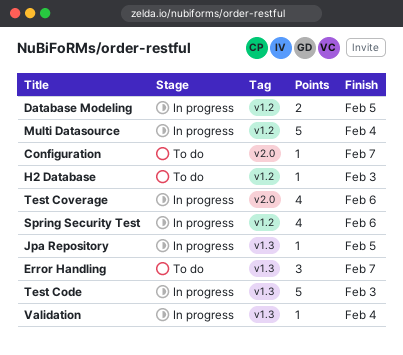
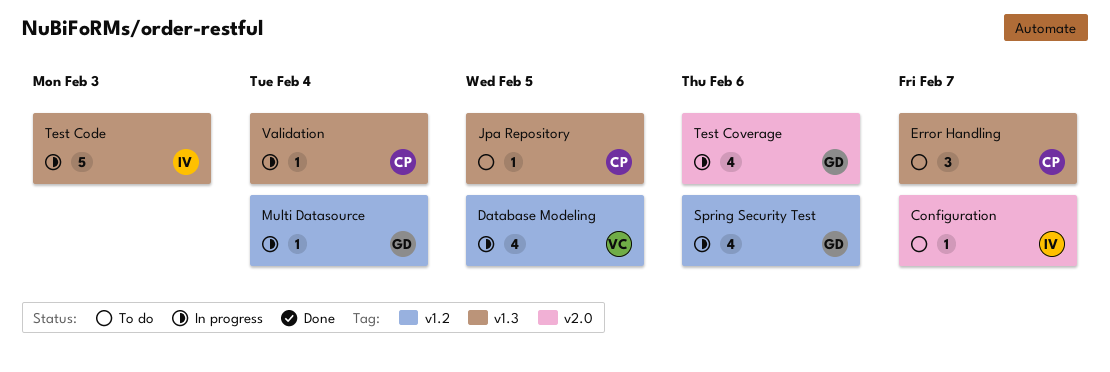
Database Modeling, estimate: 2 -> 4
H2 Database: present -> none
Jpa Repository, status: In progress -> To do
Multi Datasource, estimate: 5 -> 1

